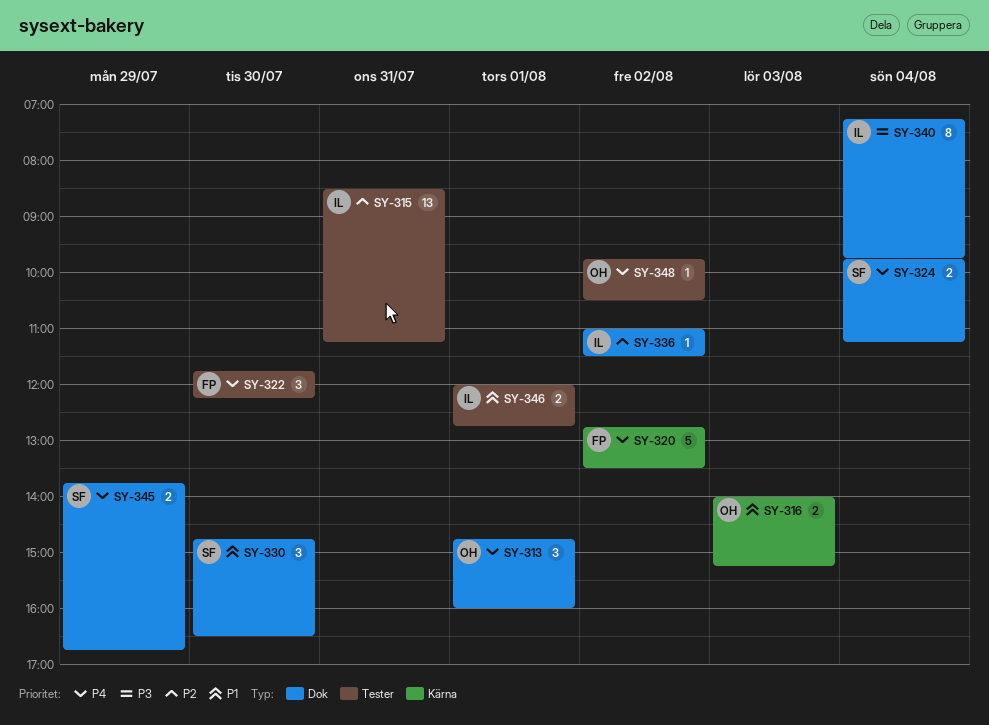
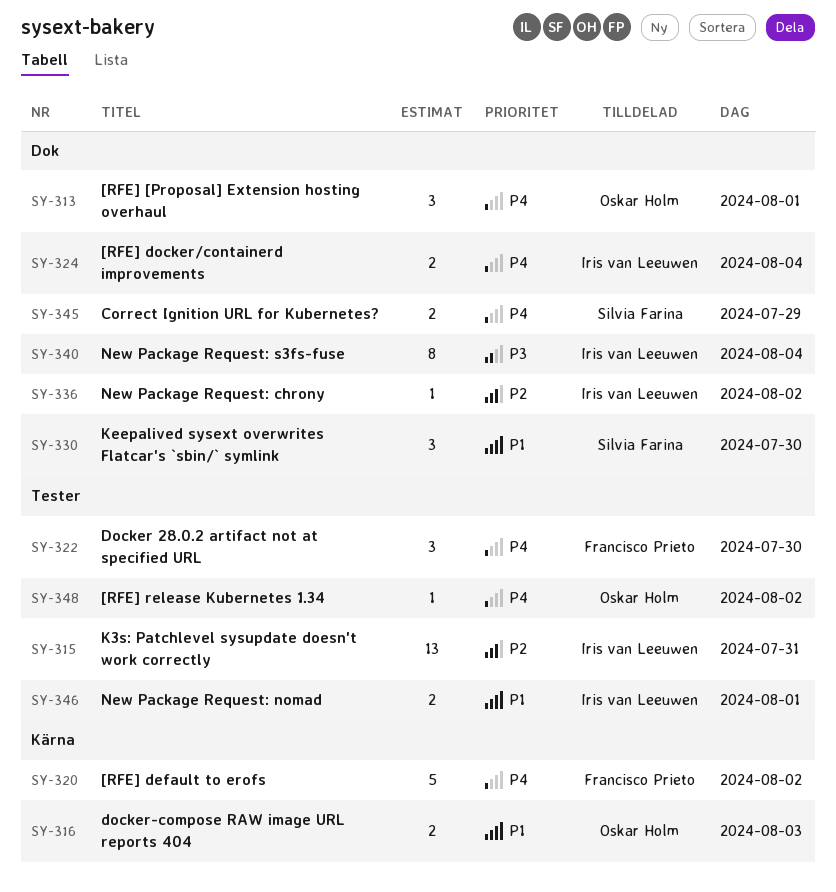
SY-324, owner: Silvia Farina -> Iris van Leeuwen

